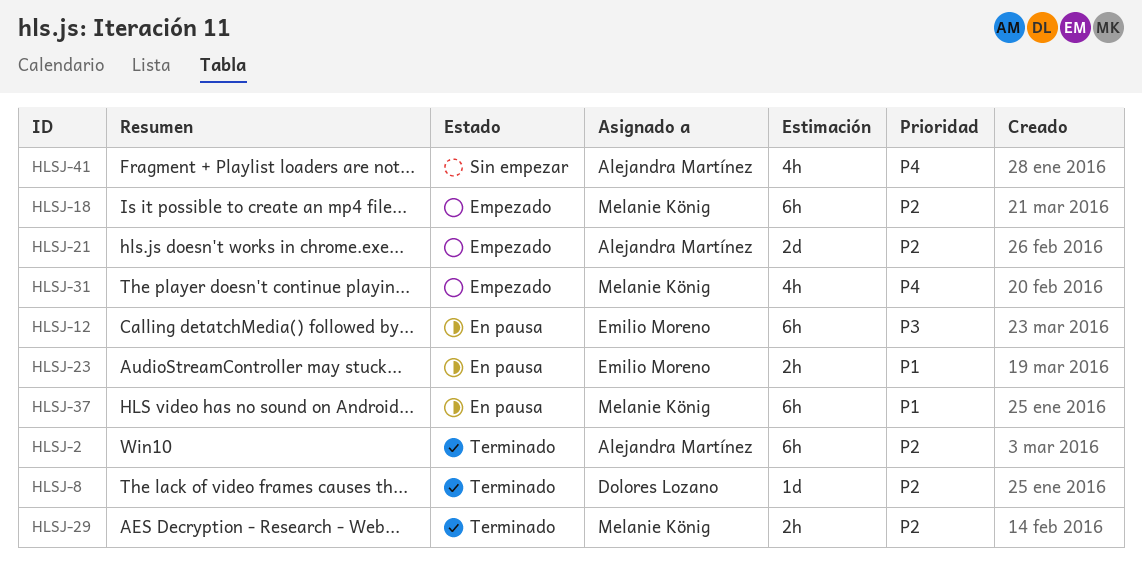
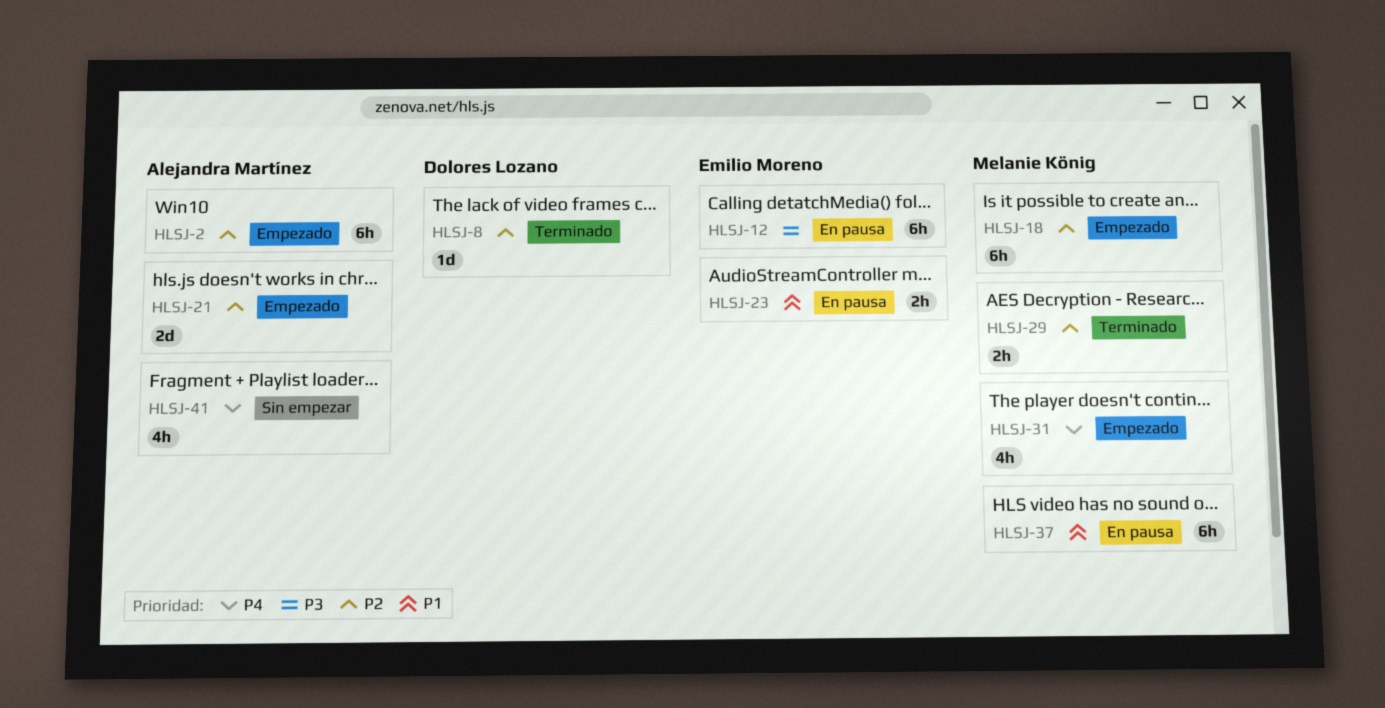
HLSJ-2, status: Terminado -> Empezado

